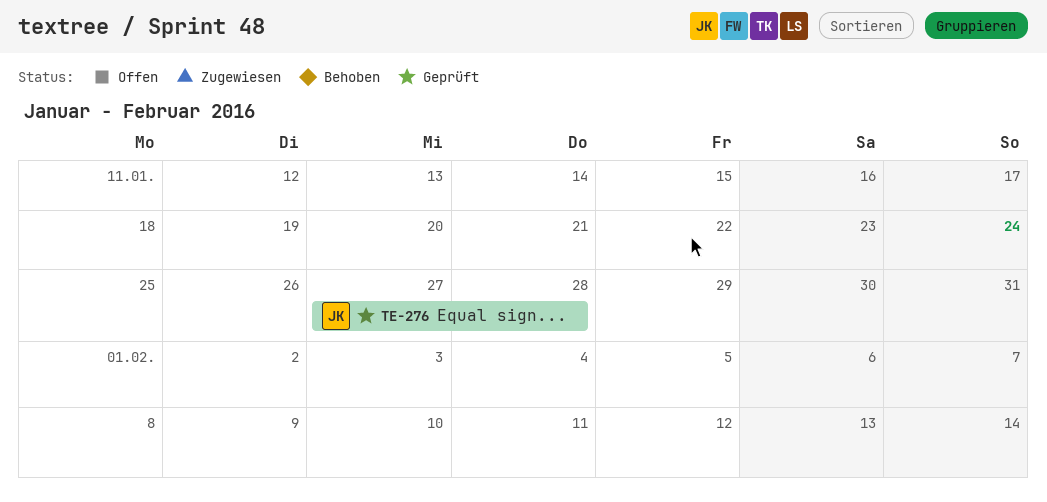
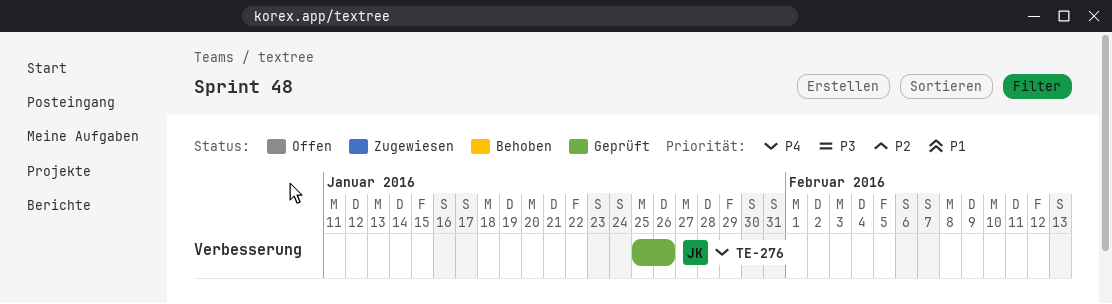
TE-276, start: Jan 27 -> Jan 25
TE-276, due: Jan 28 -> Jan 26

